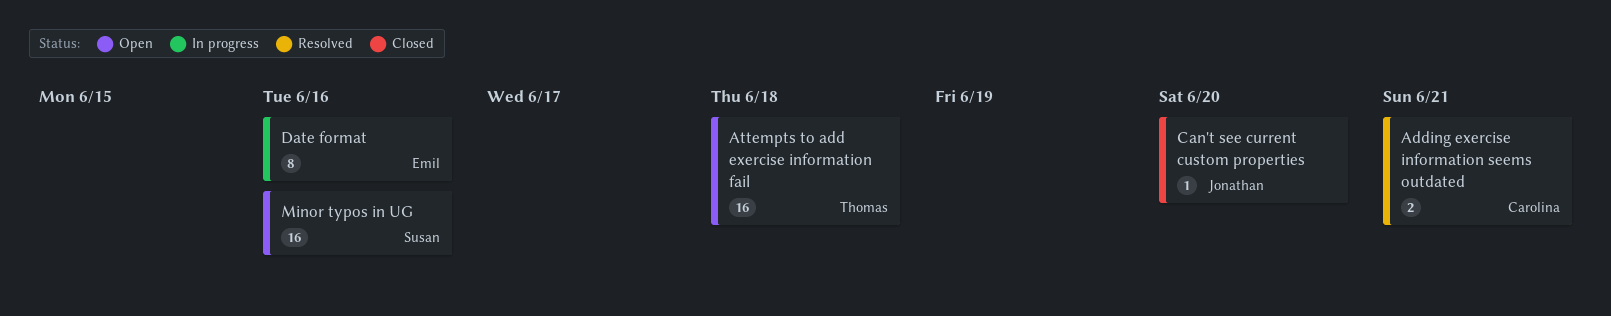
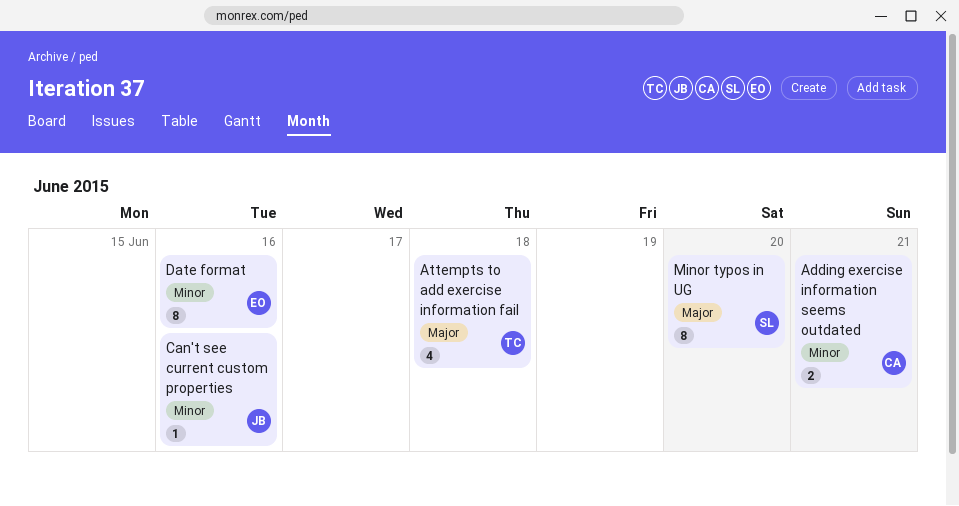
Attempts to add exercise information fail, estimate: 16 -> 4
Can't see current custom properties, due: Jun 20 -> Jun 16
Minor typos in UG, estimate: 16 -> 8
Minor typos in UG, due: Jun 16 -> Jun 20

